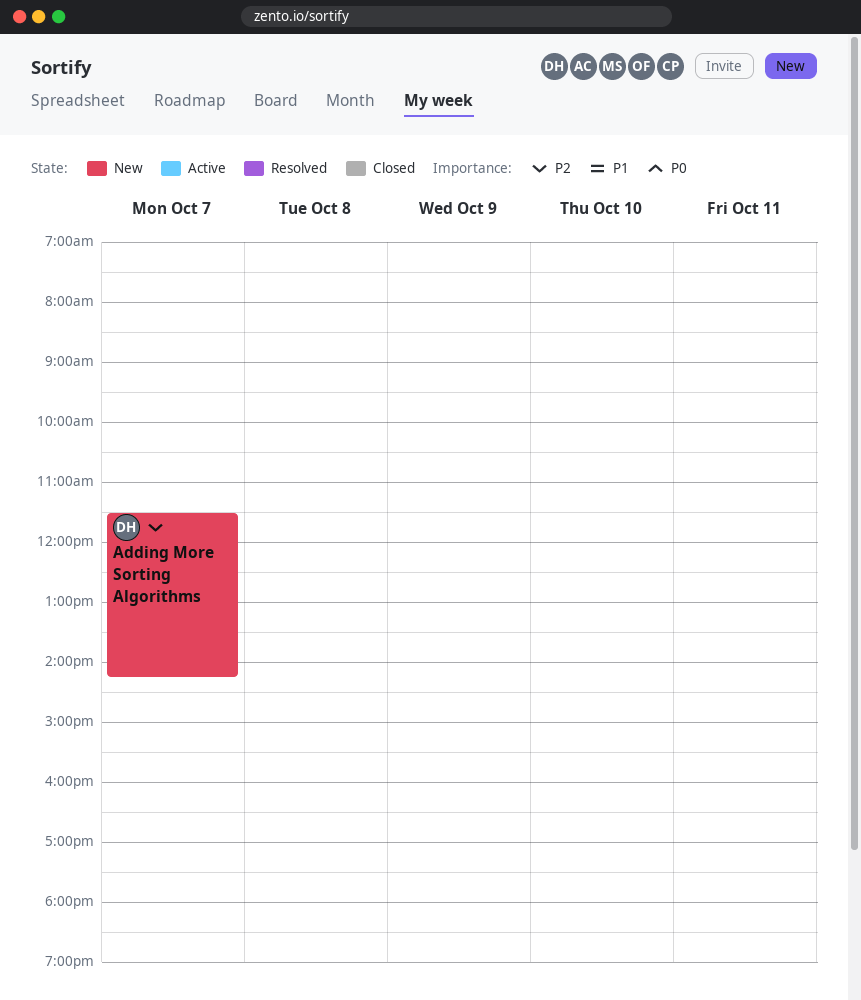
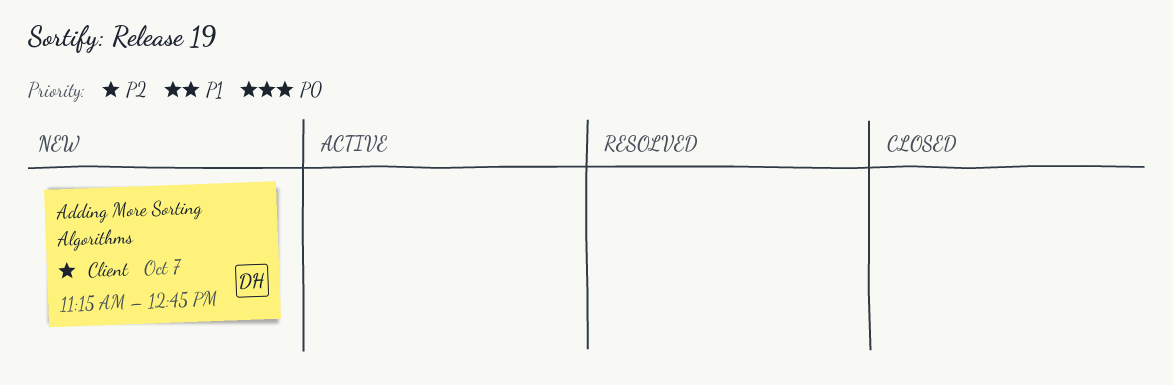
Adding More Sorting Algorithms, begins: 11:30 -> 11:15
Adding More Sorting Algorithms, ends: 14:15 -> 12:45

